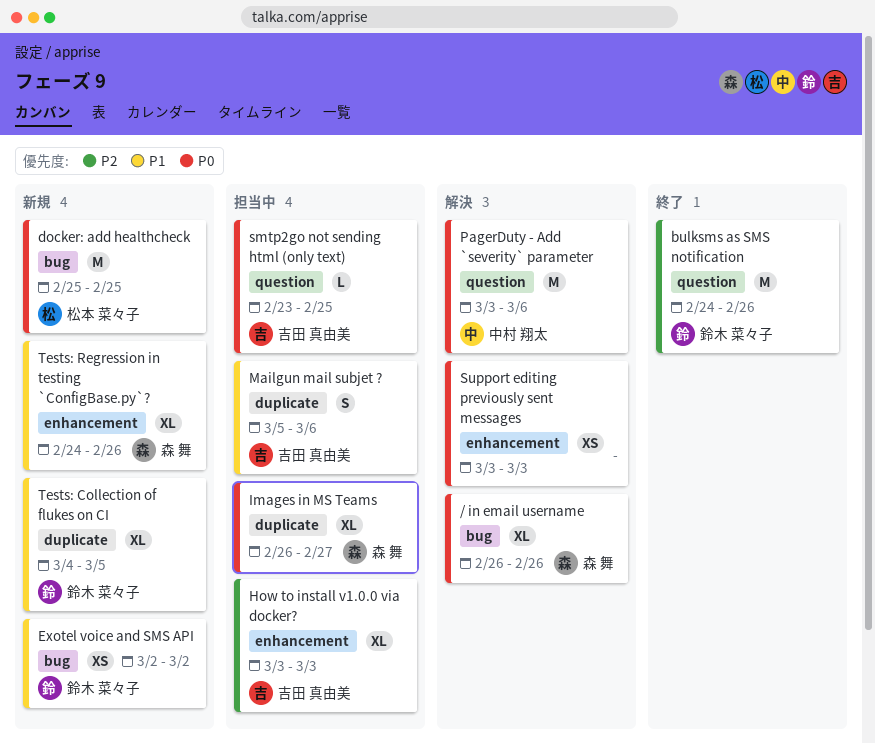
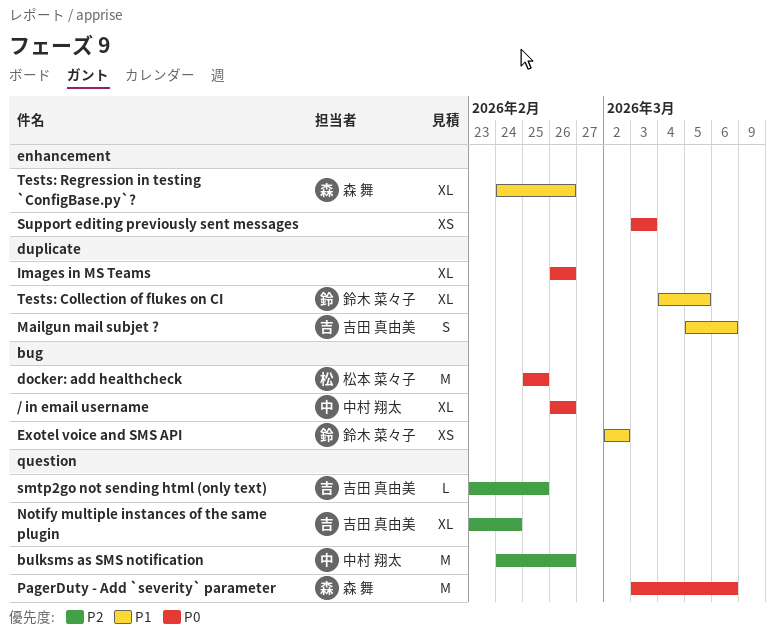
/ in email username, owner: 森 舞 -> 中村 翔太
bulksms as SMS notification, owner: 鈴木 菜々子 -> 中村 翔太
How to install v1.0.0 via docker?: present -> none
Images in MS Teams, owner: 森 舞 -> none
Images in MS Teams, due: Feb 27 -> Feb 26
Notify multiple instances of the same plugin: none -> present
PagerDuty - Add `severity` parameter, owner: 中村 翔太 -> 森 舞
smtp2go not sending html (only text), priority: P0 -> P2

